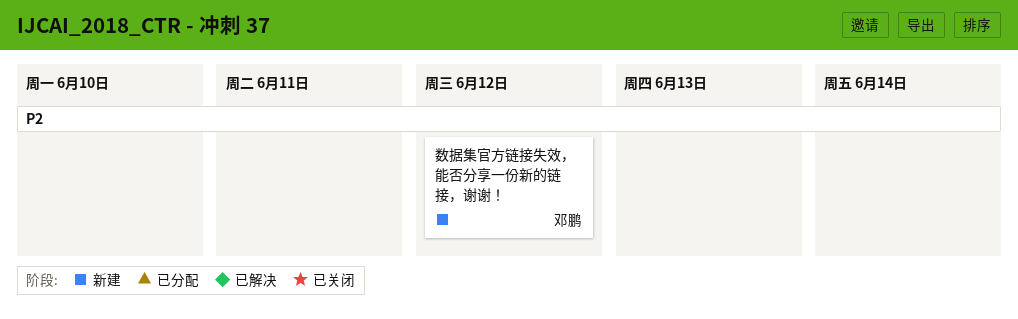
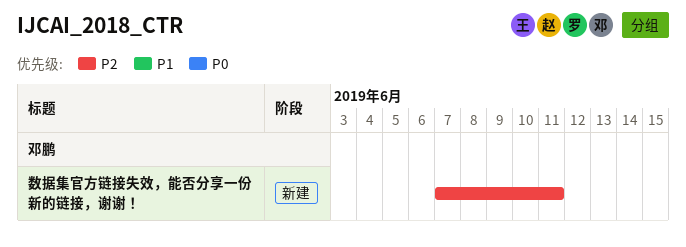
数据集官方链接失效，能否分享一份新的链接，谢谢！, due: Jun 12 -> Jun 11

